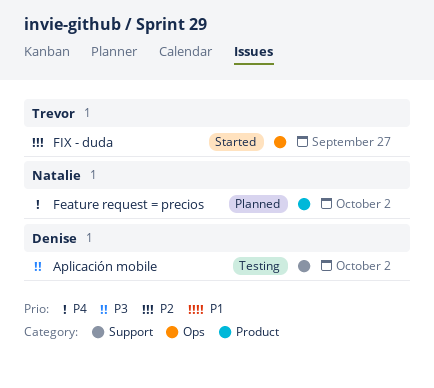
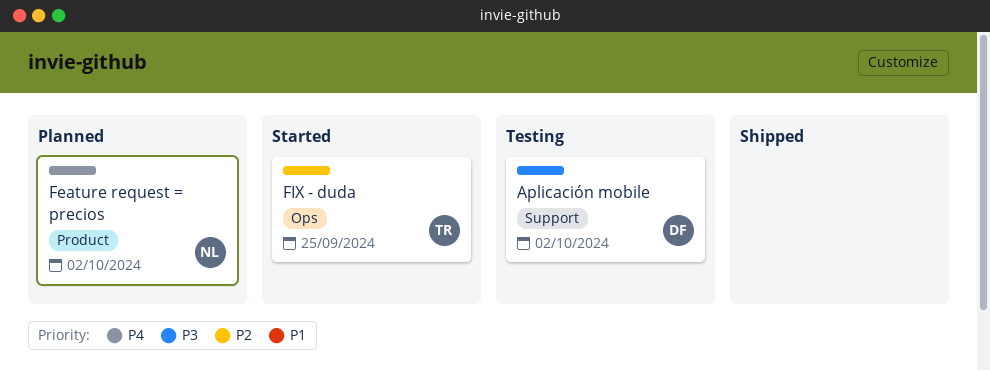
FIX - duda, due: Sep 27 -> Sep 25

